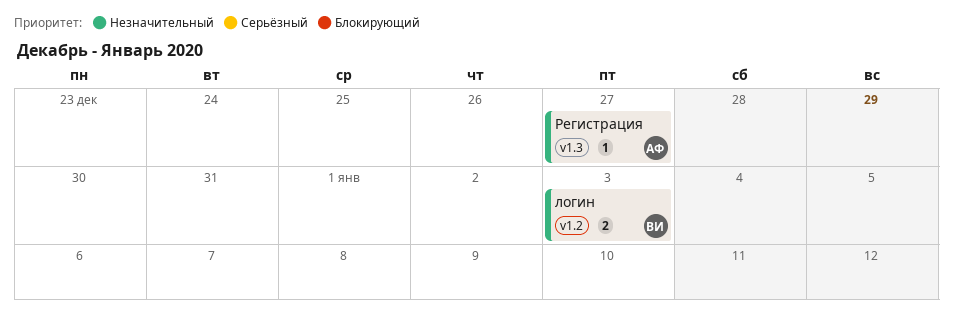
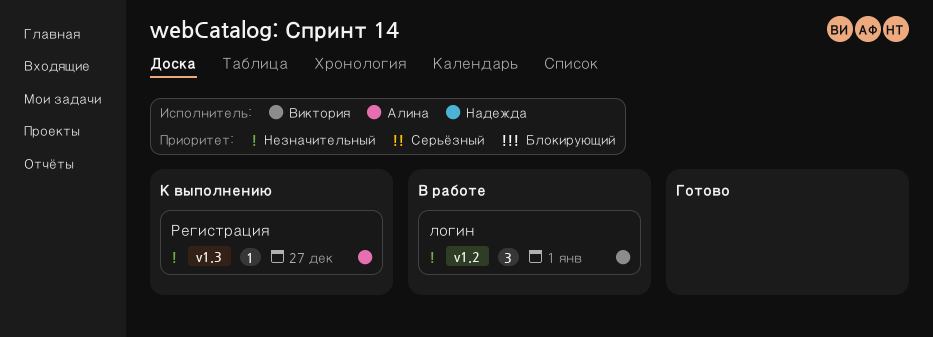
логин, estimate: 2 -> 3
логин, due: Jan 3 -> Jan 1

